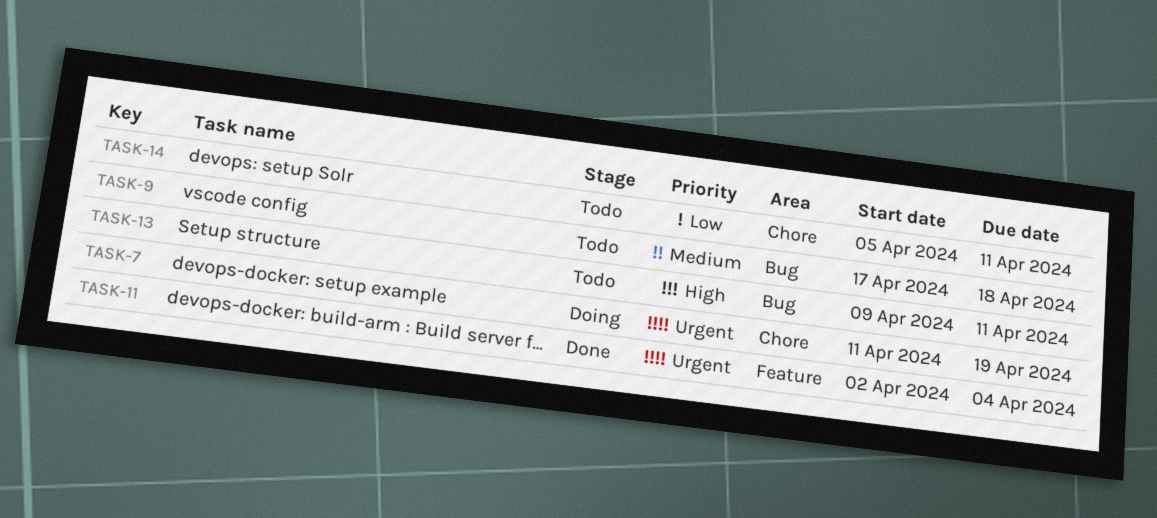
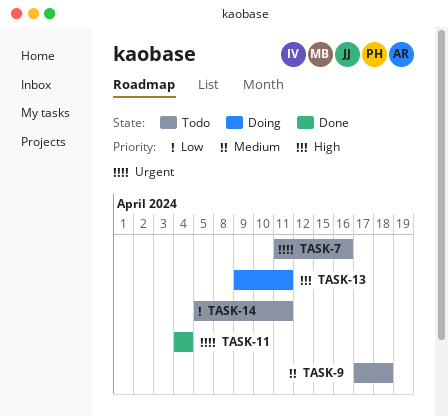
TASK-7, status: Doing -> Todo
TASK-7, due: Apr 19 -> Apr 16
TASK-11, start: Apr 2 -> Apr 4
TASK-13, status: Todo -> Doing

